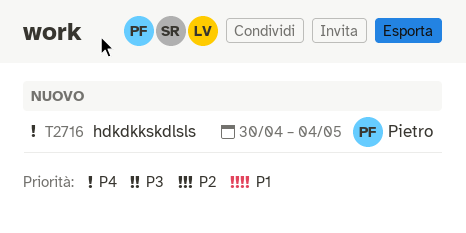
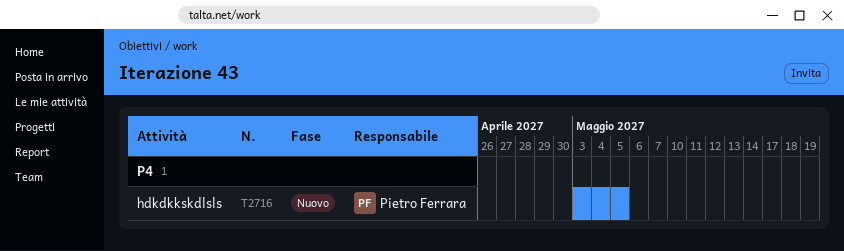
T2716, start: Apr 30 -> May 3
T2716, due: May 4 -> May 5

